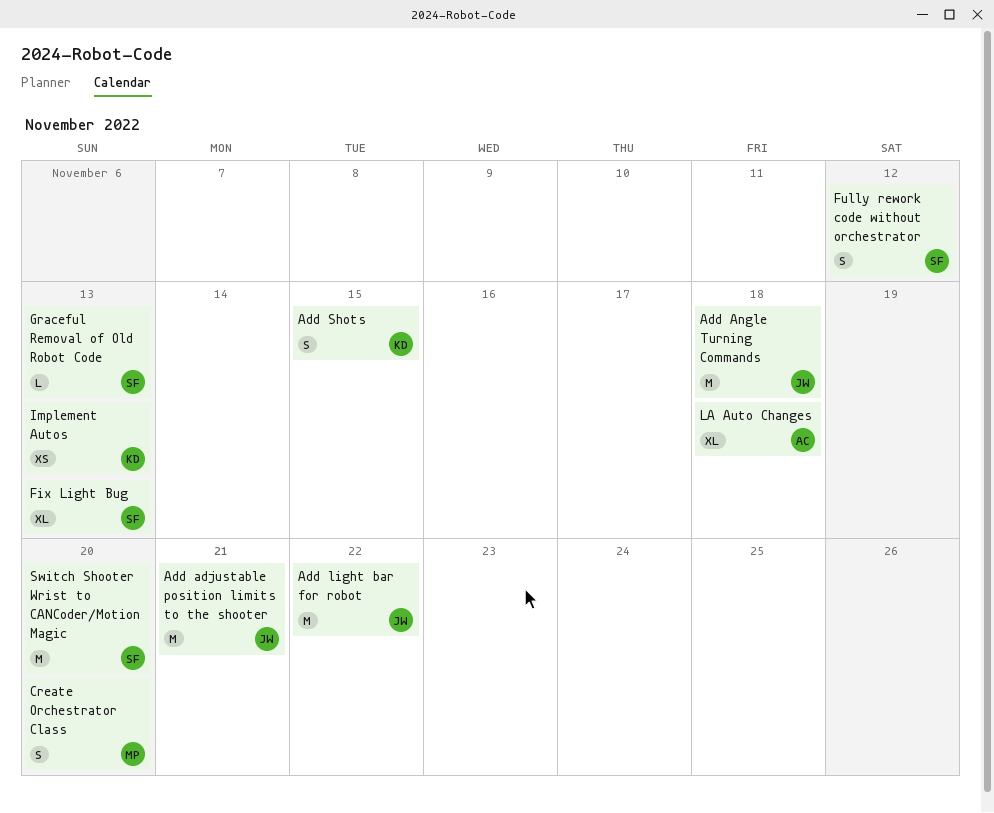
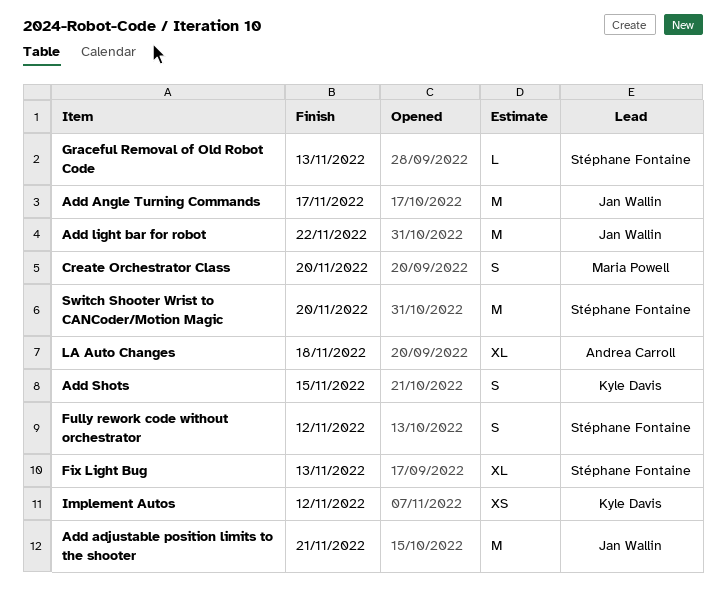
Add Angle Turning Commands, due: Nov 18 -> Nov 17
Implement Autos, due: Nov 13 -> Nov 12

